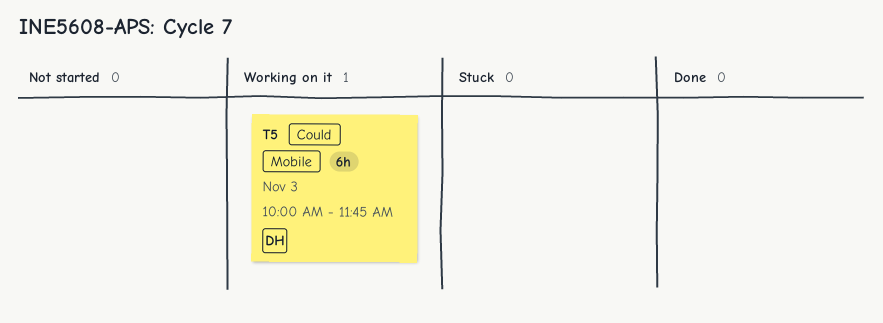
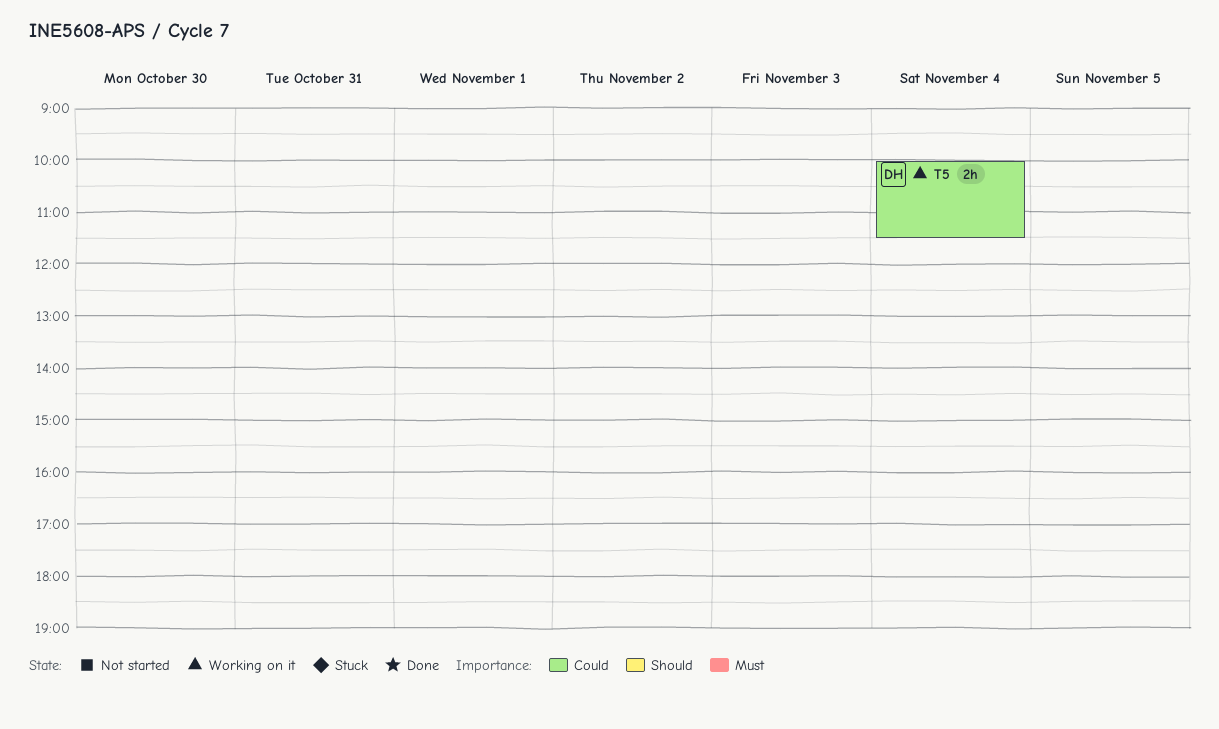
T5, estimate: 6h -> 2h
T5, day: Nov 3 -> Nov 4
T5, ends: 11:45 -> 11:30

